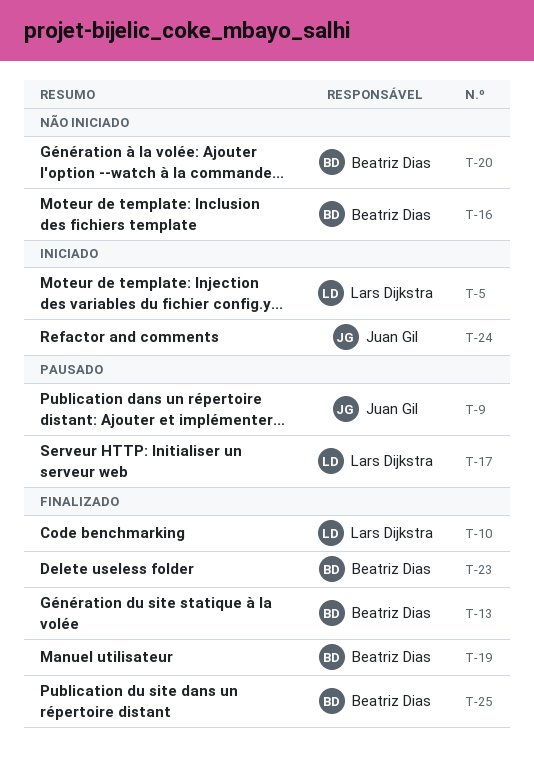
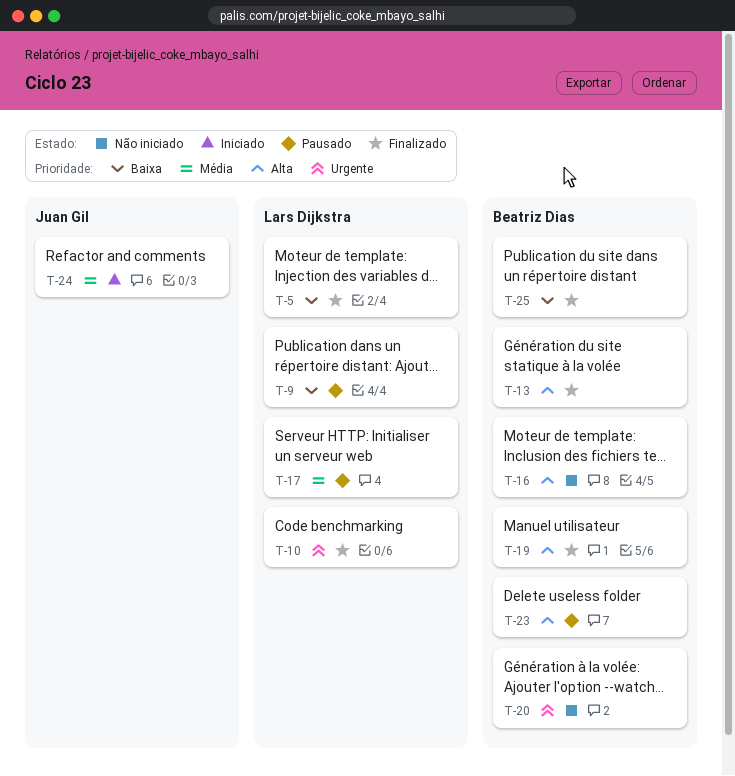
T-5, status: Iniciado -> Finalizado
T-9, owner: Juan Gil -> Lars Dijkstra
T-23, status: Finalizado -> Pausado

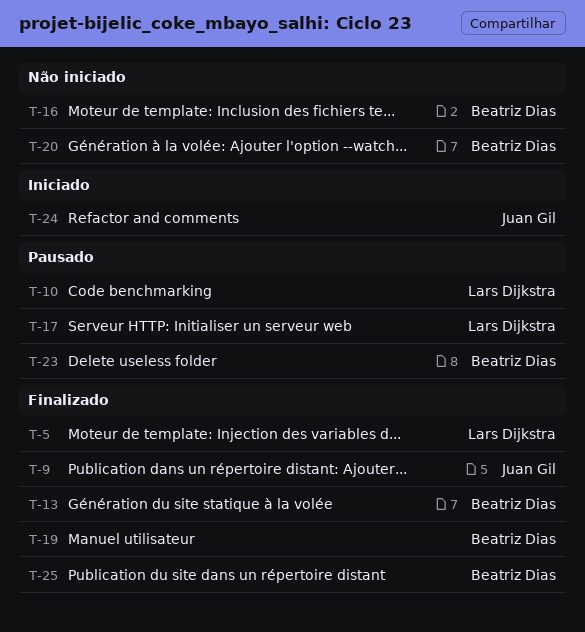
T-9, status: Pausado -> Finalizado
T-9, owner: Lars Dijkstra -> Juan Gil
T-10, status: Finalizado -> Pausado

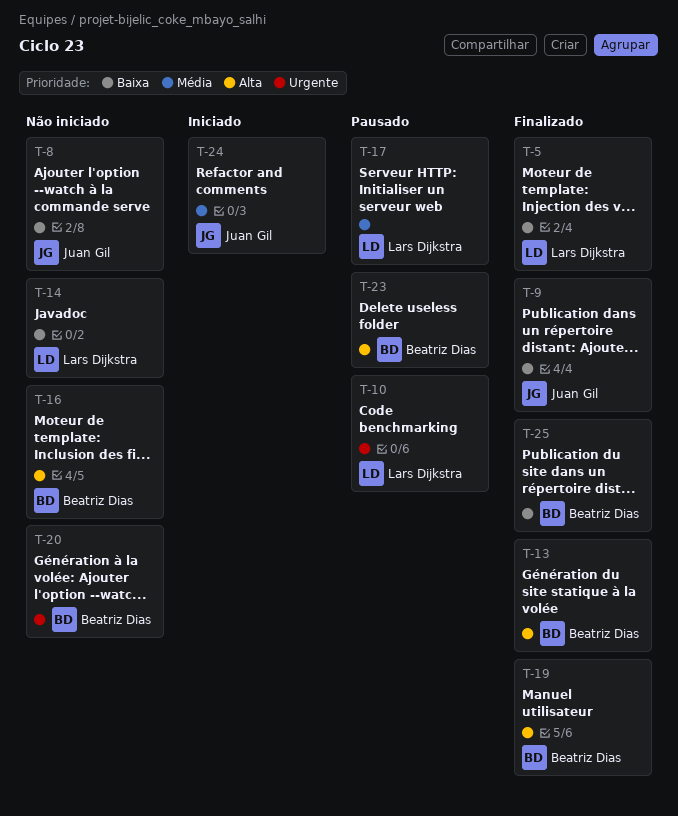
T-8: none -> present
T-14: none -> present

